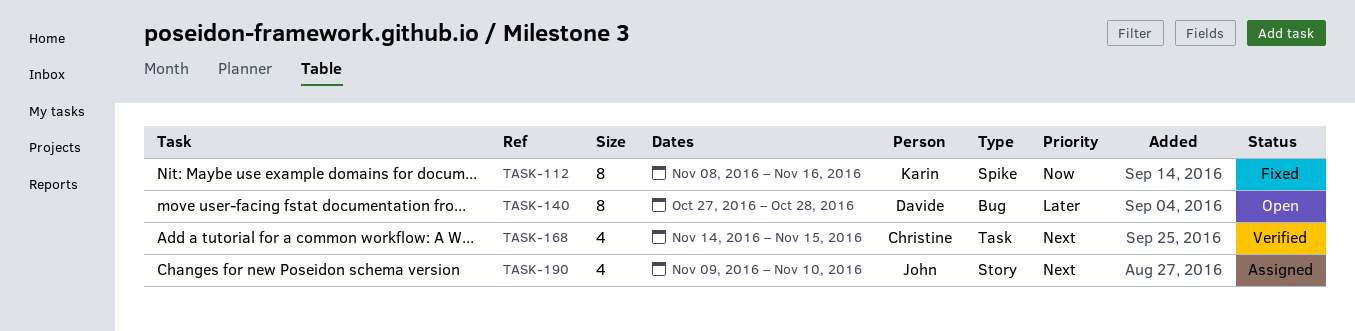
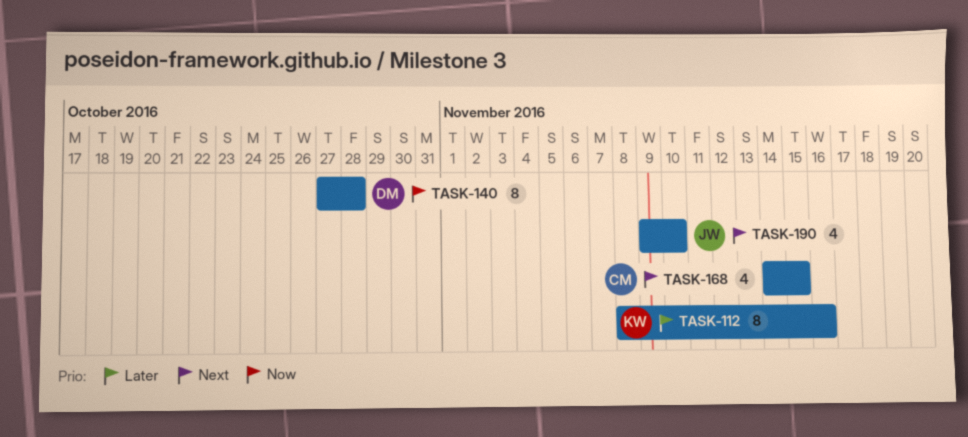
TASK-112, priority: Now -> Later
TASK-140, priority: Later -> Now

